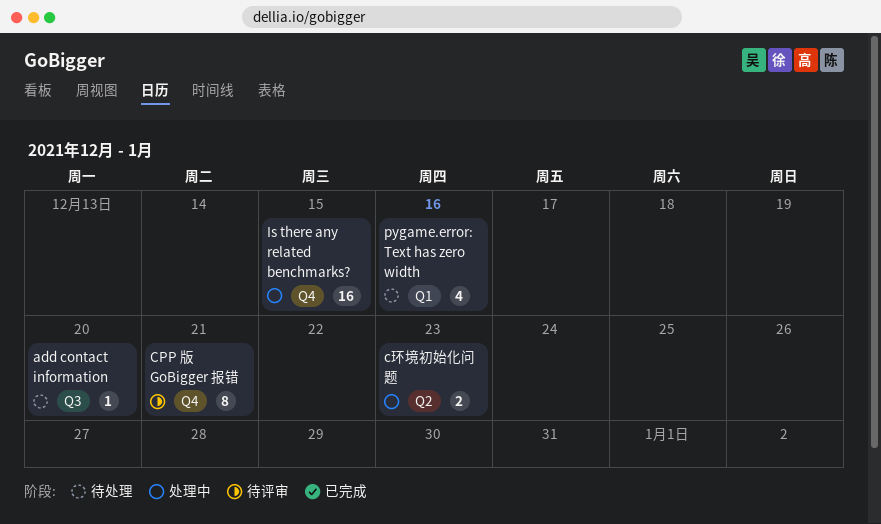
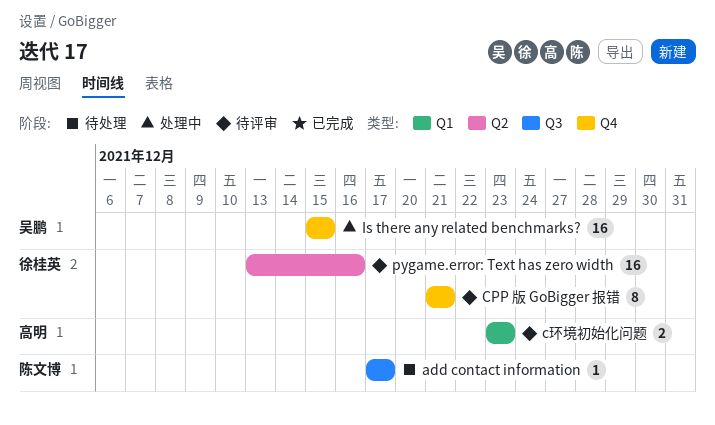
add contact information, due: Dec 20 -> Dec 17
c环境初始化问题, status: 处理中 -> 待评审
c环境初始化问题, label: Q2 -> Q1
pygame.error: Text has zero width, status: 待处理 -> 待评审
pygame.error: Text has zero width, label: Q1 -> Q2
pygame.error: Text has zero width, estimate: 4 -> 16

